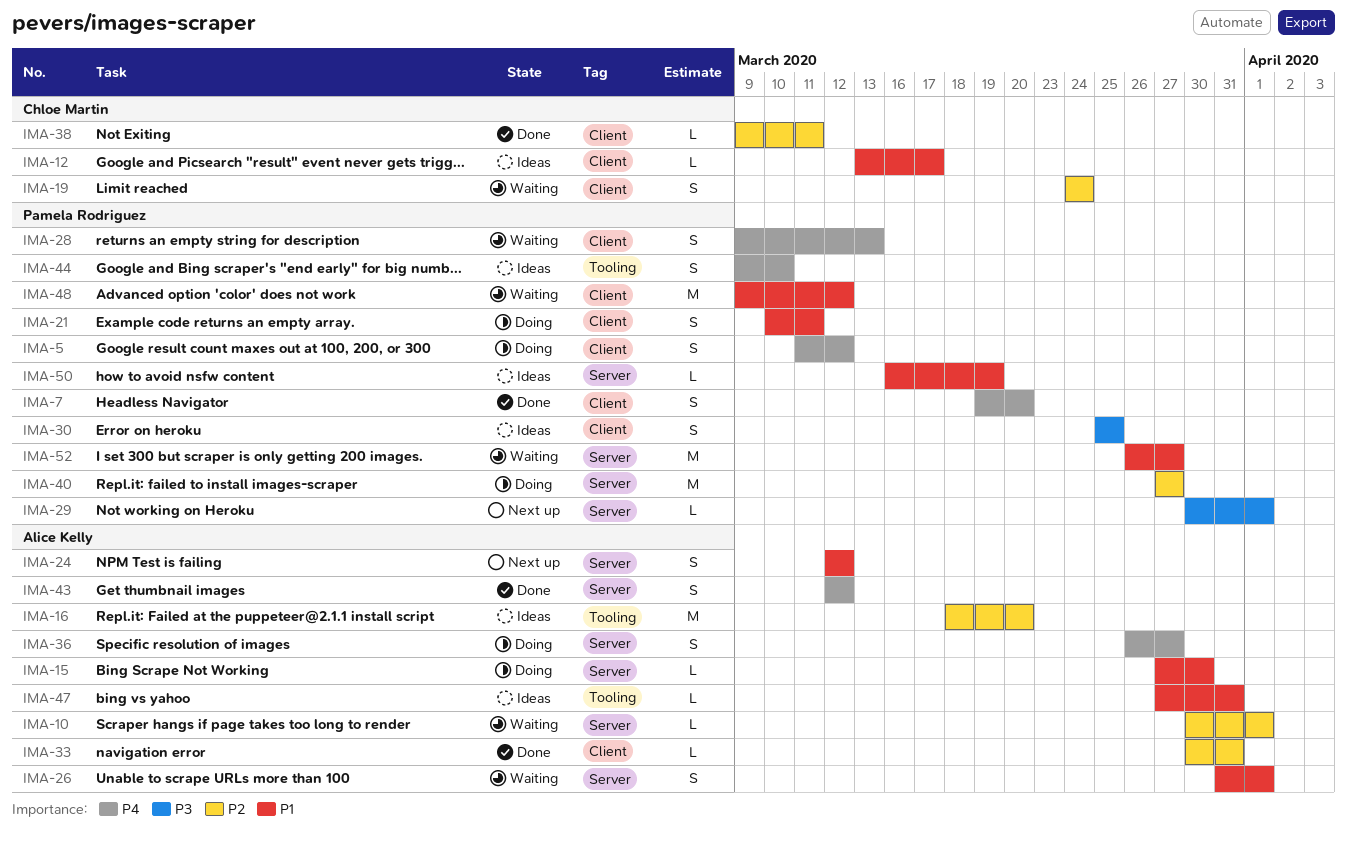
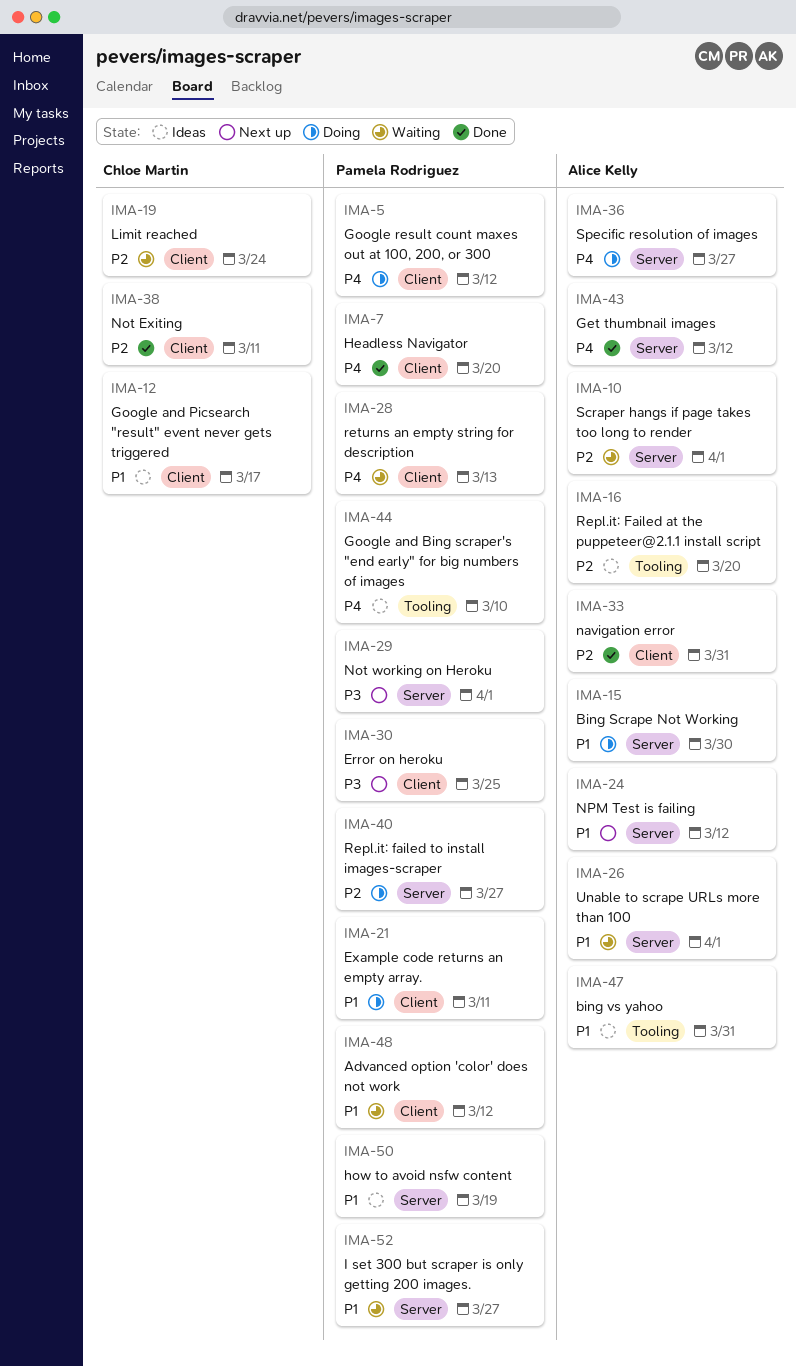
IMA-30, status: Ideas -> Next up

